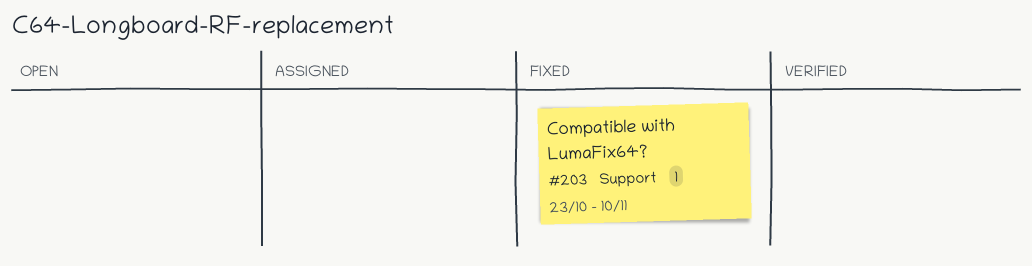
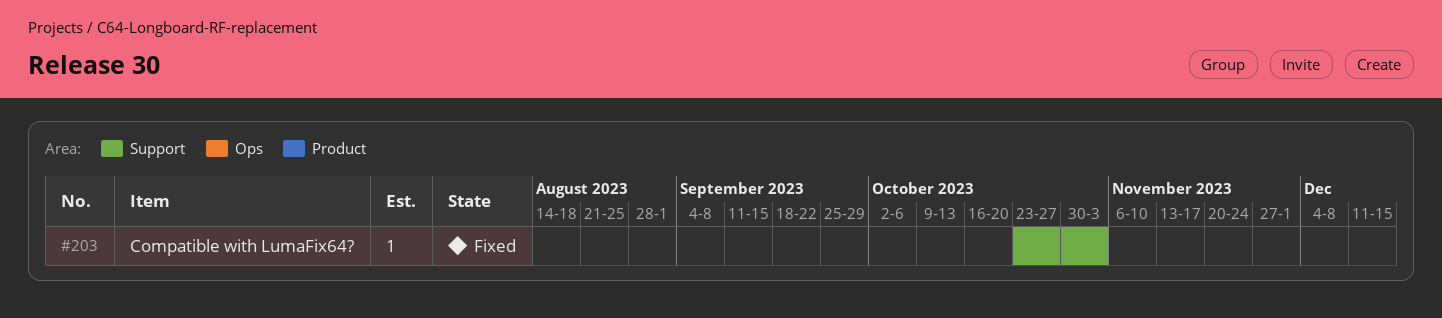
#203, due: Nov 10 -> Nov 3

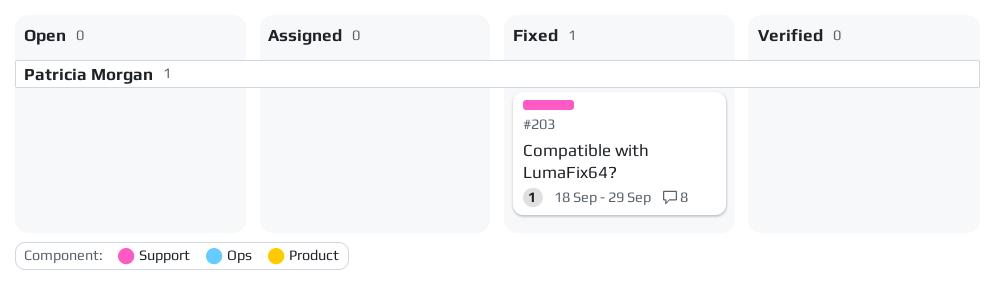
#203, start: Oct 23 -> Sep 18
#203, due: Nov 3 -> Sep 29

